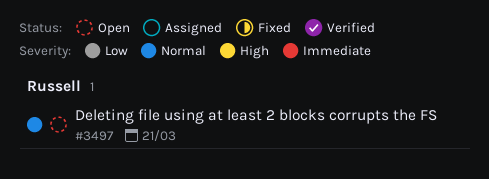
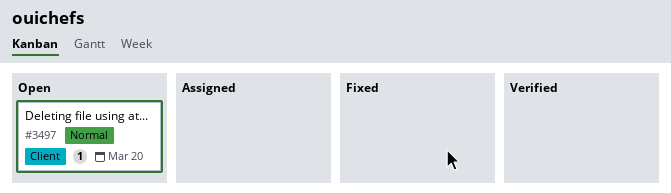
#3497, due: Mar 21 -> Mar 20

